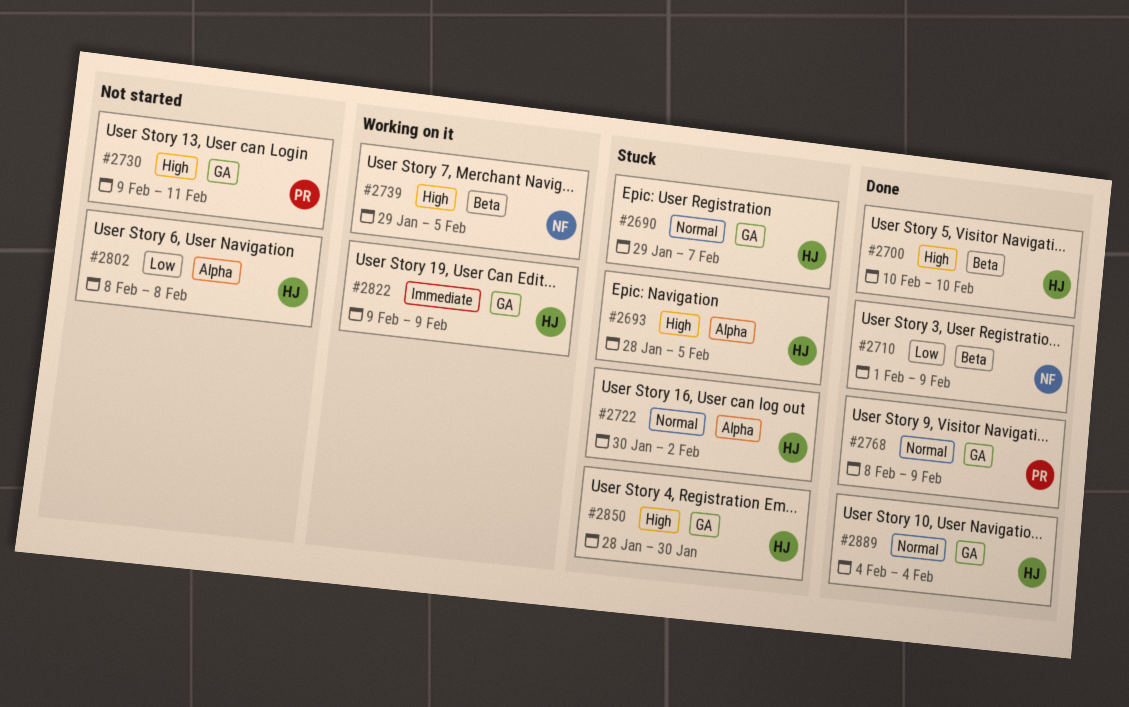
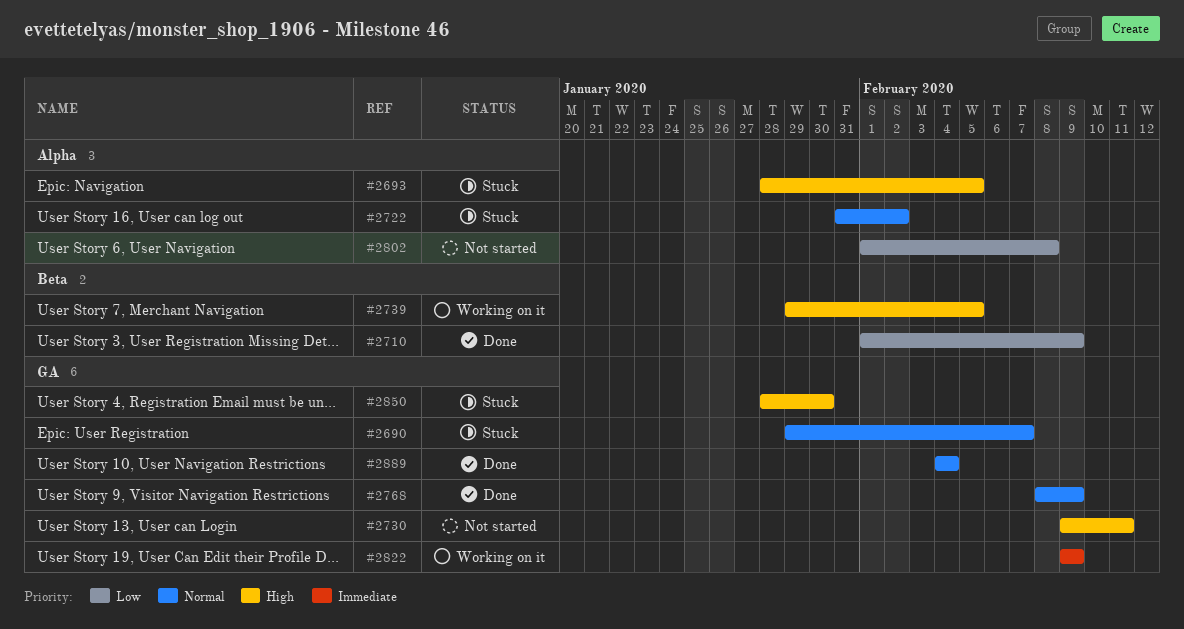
#2700: present -> none
#2722, start: Jan 30 -> Jan 31
#2802, start: Feb 8 -> Feb 1

